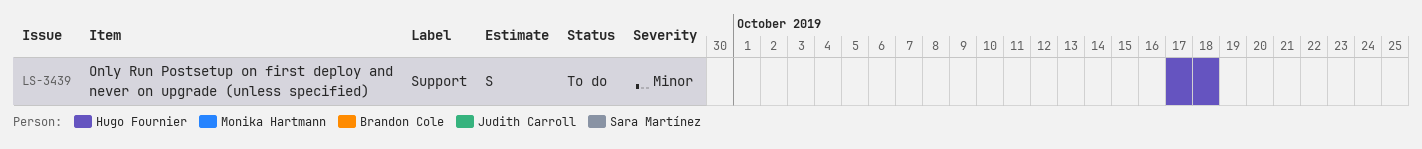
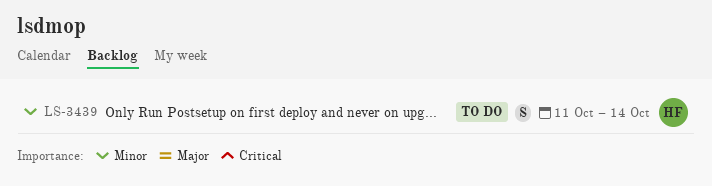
LS-3439, start: Oct 17 -> Oct 11
LS-3439, due: Oct 18 -> Oct 14

